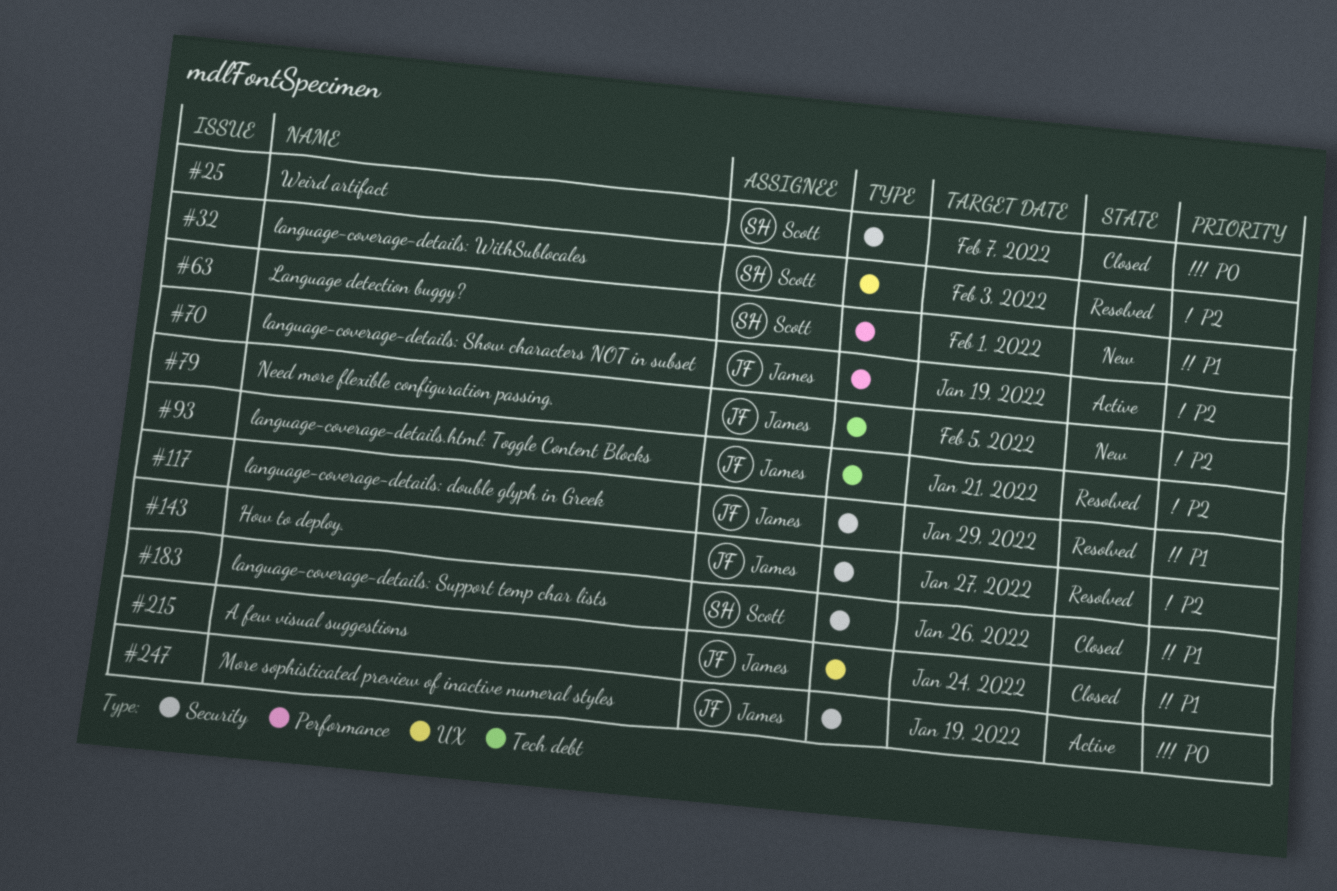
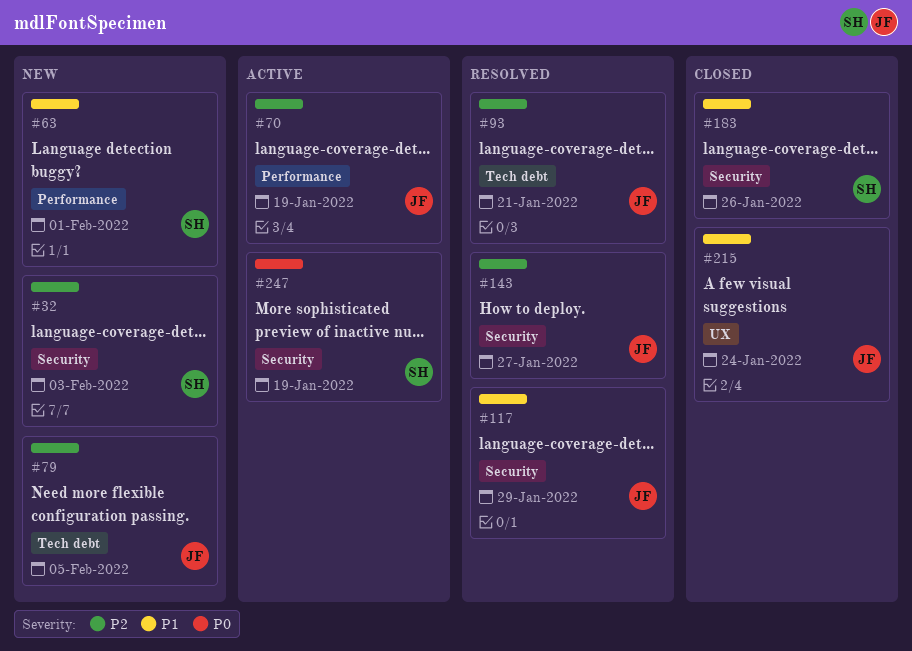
#25: present -> none
#32, status: Resolved -> New
#32, label: UX -> Security
#247, owner: James -> Scott

